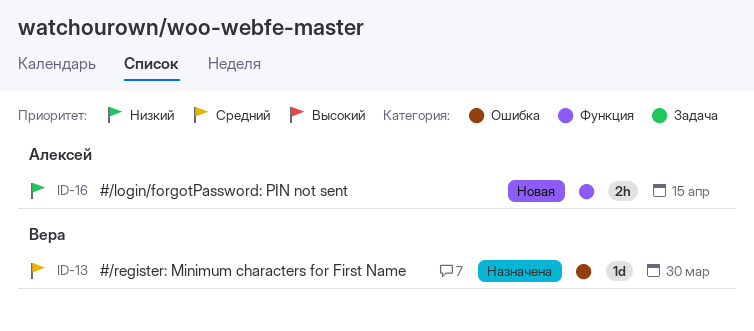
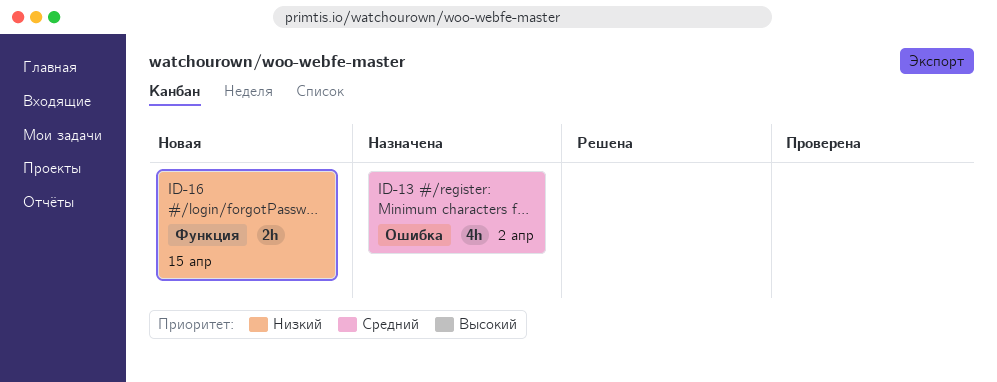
ID-13, estimate: 1d -> 4h
ID-13, due: Mar 30 -> Apr 2

